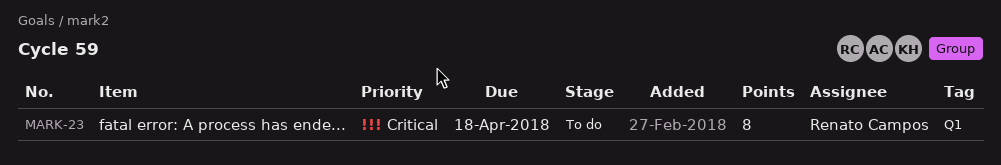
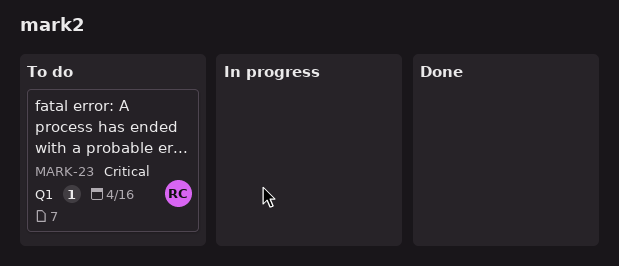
MARK-23, estimate: 8 -> 1
MARK-23, due: Apr 18 -> Apr 16

